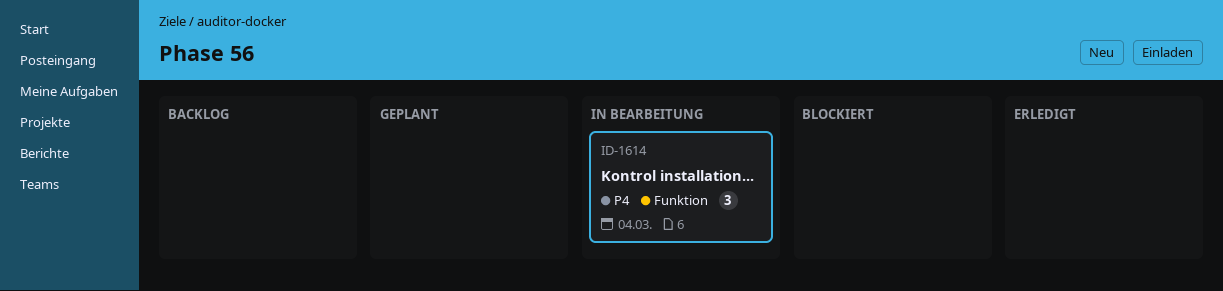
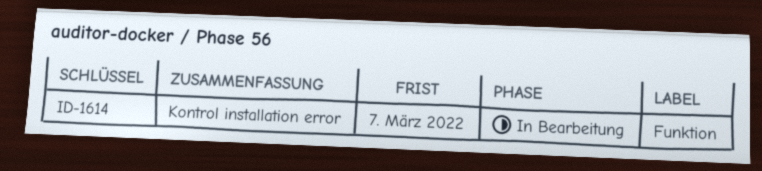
ID-1614, due: Mar 4 -> Mar 7

